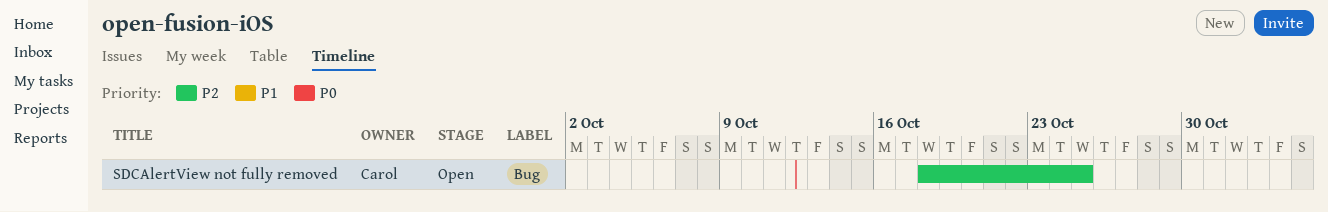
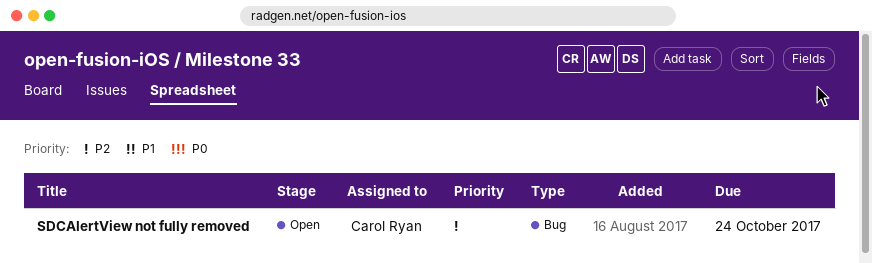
SDCAlertView not fully removed, due: Oct 25 -> Oct 24

